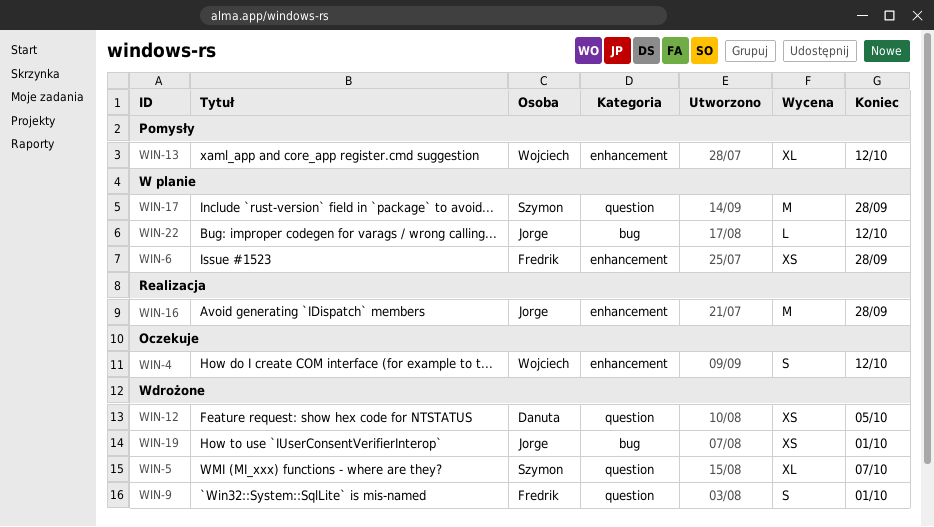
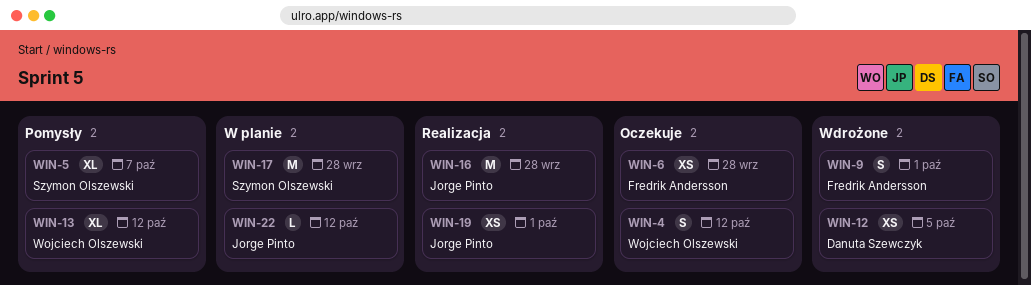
WIN-5, status: Wdrożone -> Pomysły
WIN-6, status: W planie -> Oczekuje
WIN-19, status: Wdrożone -> Realizacja

